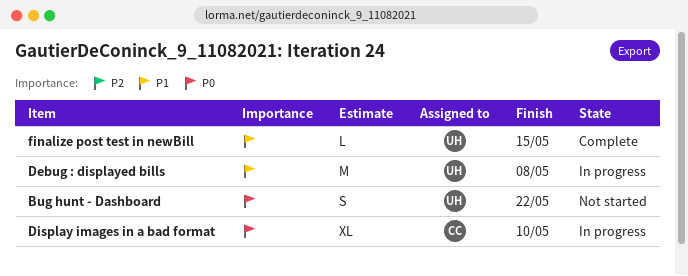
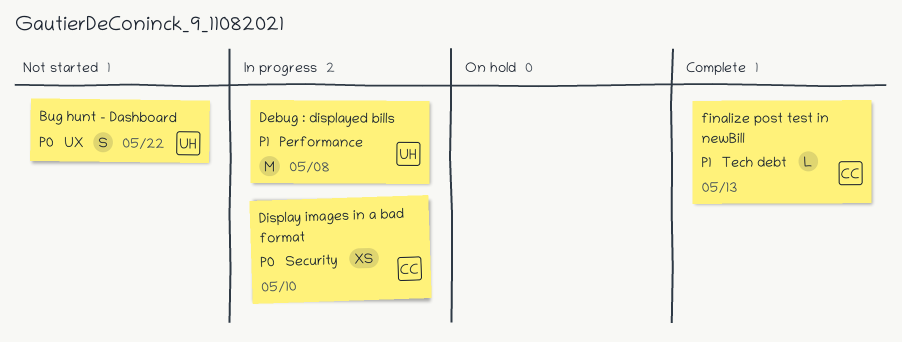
Display images in a bad format, estimate: XL -> XS
finalize post test in newBill, owner: UH -> CC
finalize post test in newBill, due: May 15 -> May 13

